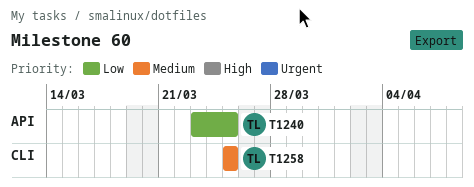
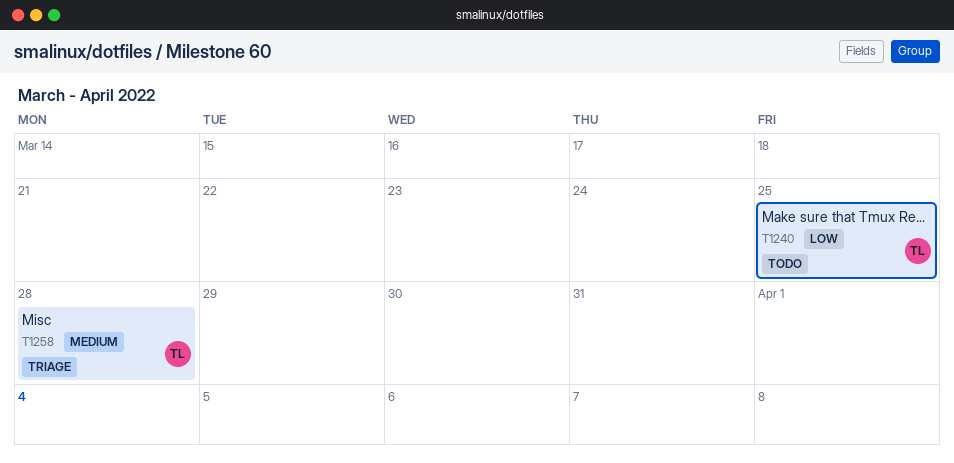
T1258, due: Mar 25 -> Mar 28

